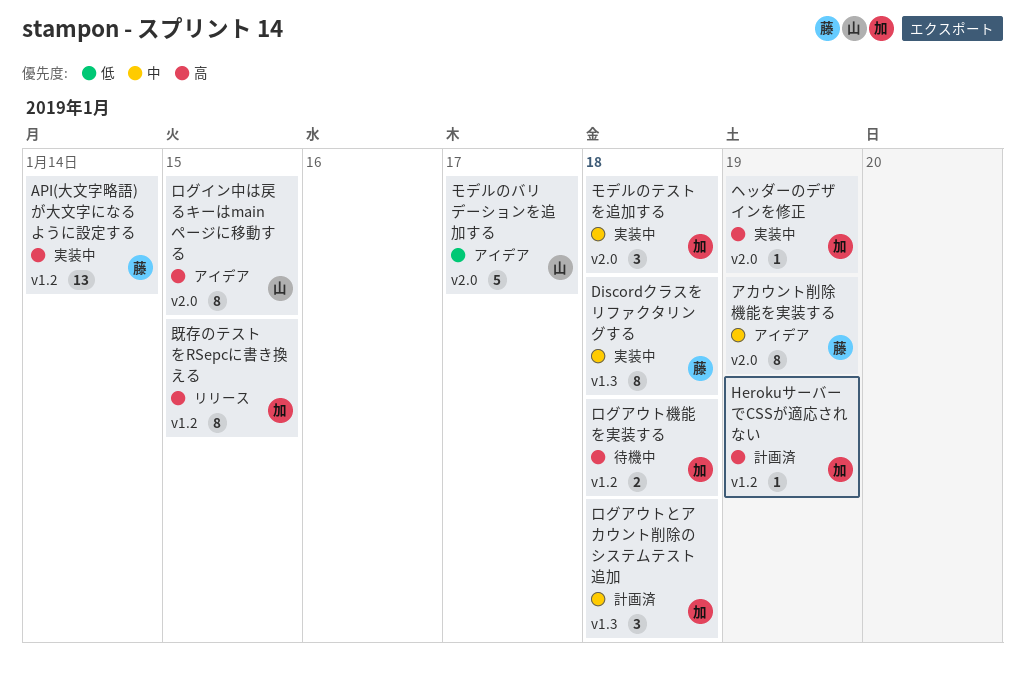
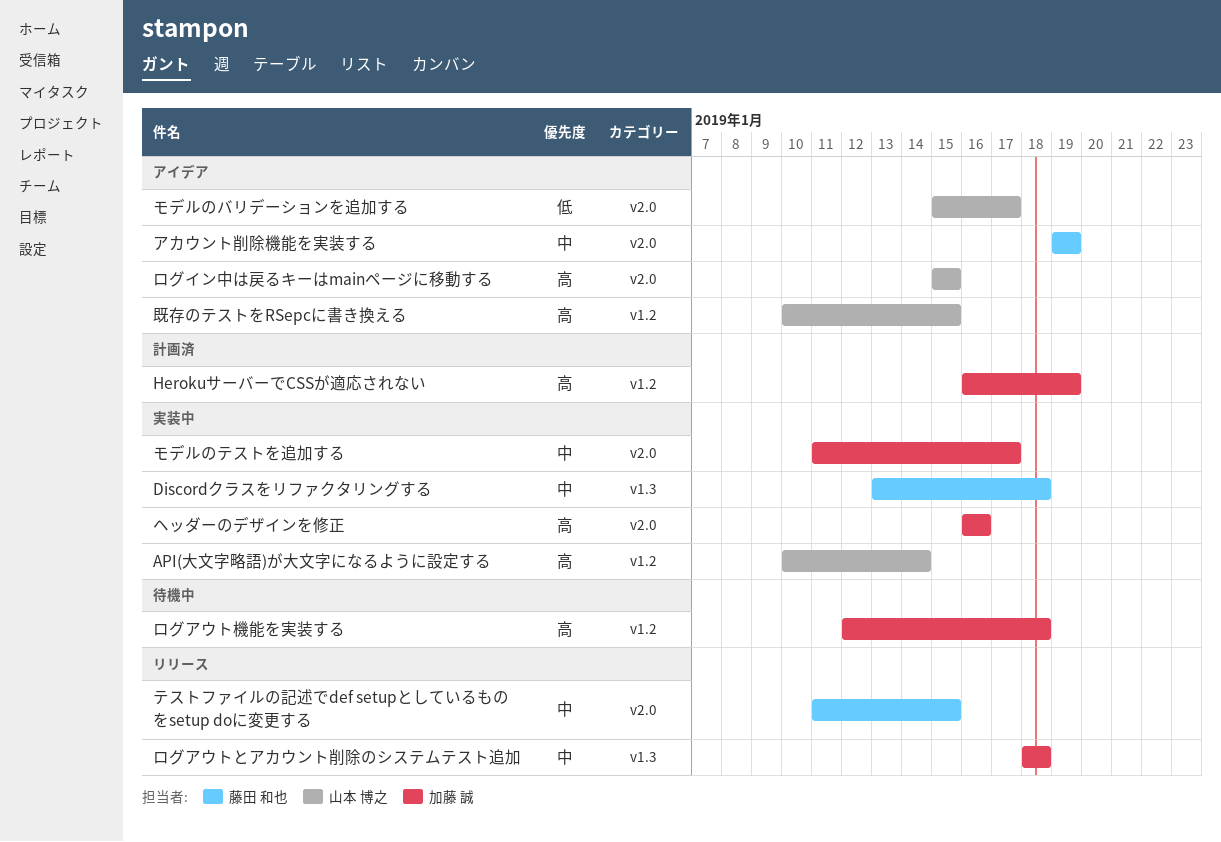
API(大文字略語)が大文字になるように設定する, owner: 藤田 和也 -> 山本 博之
テストファイルの記述でdef setupとしているものをsetup doに変更する: none -> present
ヘッダーのデザインを修正, due: Jan 19 -> Jan 16
モデルのテストを追加する, due: Jan 18 -> Jan 17
ログアウトとアカウント削除のシステムテスト追加, status: 計画済 -> リリース
既存のテストをRSepcに書き換える, status: リリース -> アイデア
既存のテストをRSepcに書き換える, owner: 加藤 誠 -> 山本 博之

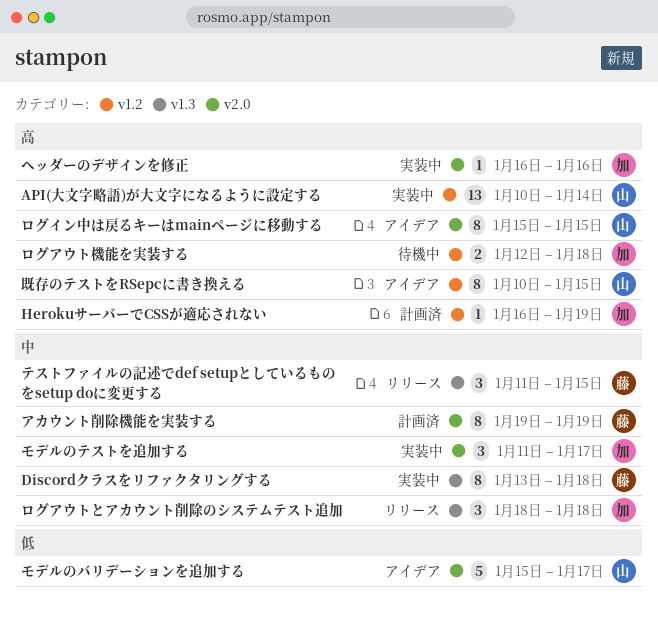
アカウント削除機能を実装する, status: アイデア -> 計画済
テストファイルの記述でdef setupとしているものをsetup doに変更する, label: v2.0 -> v1.3

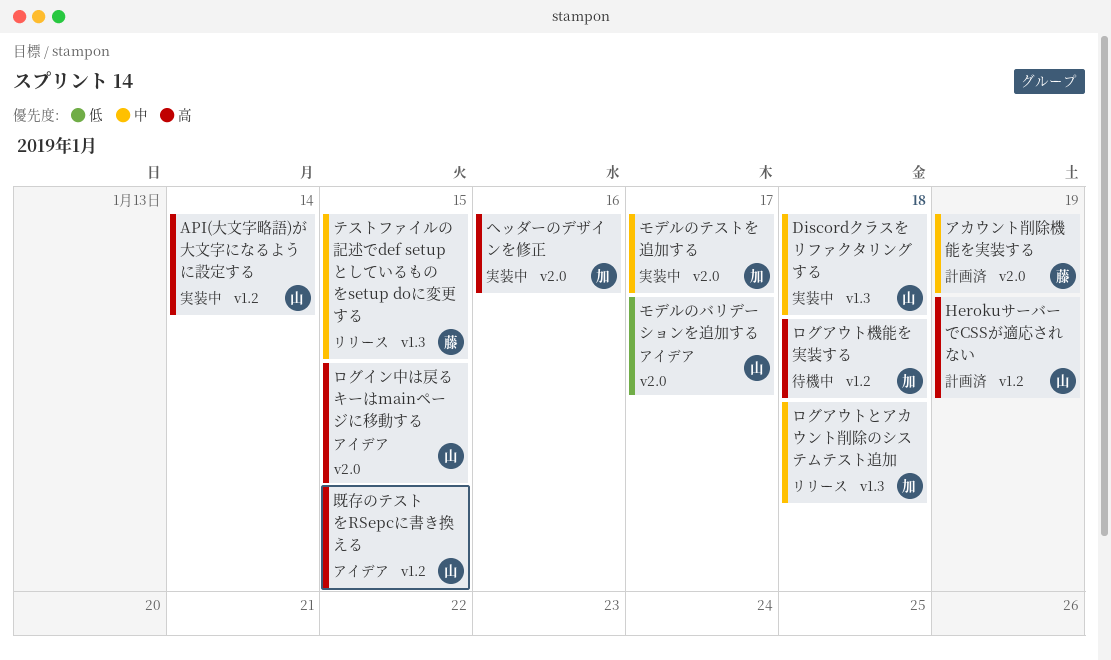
Discordクラスをリファクタリングする, owner: 藤 -> 山
HerokuサーバーでCSSが適応されない, owner: 加 -> 山

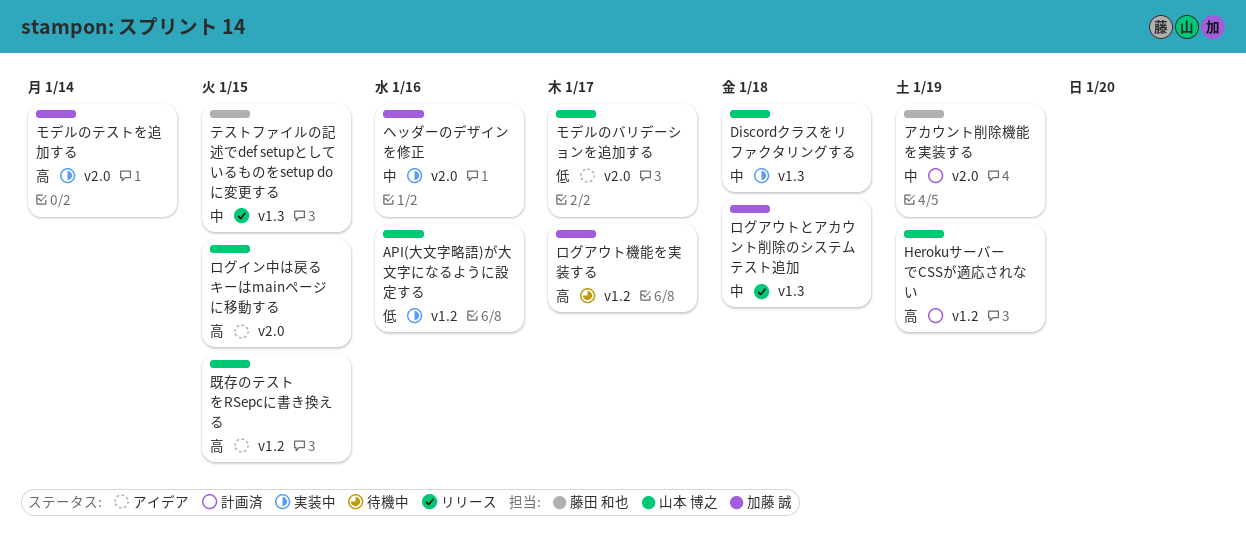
API(大文字略語)が大文字になるように設定する, priority: 高 -> 低
API(大文字略語)が大文字になるように設定する, due: Jan 14 -> Jan 16
ヘッダーのデザインを修正, priority: 高 -> 中
モデルのテストを追加する, priority: 中 -> 高
モデルのテストを追加する, due: Jan 17 -> Jan 14
ログアウト機能を実装する, due: Jan 18 -> Jan 17

